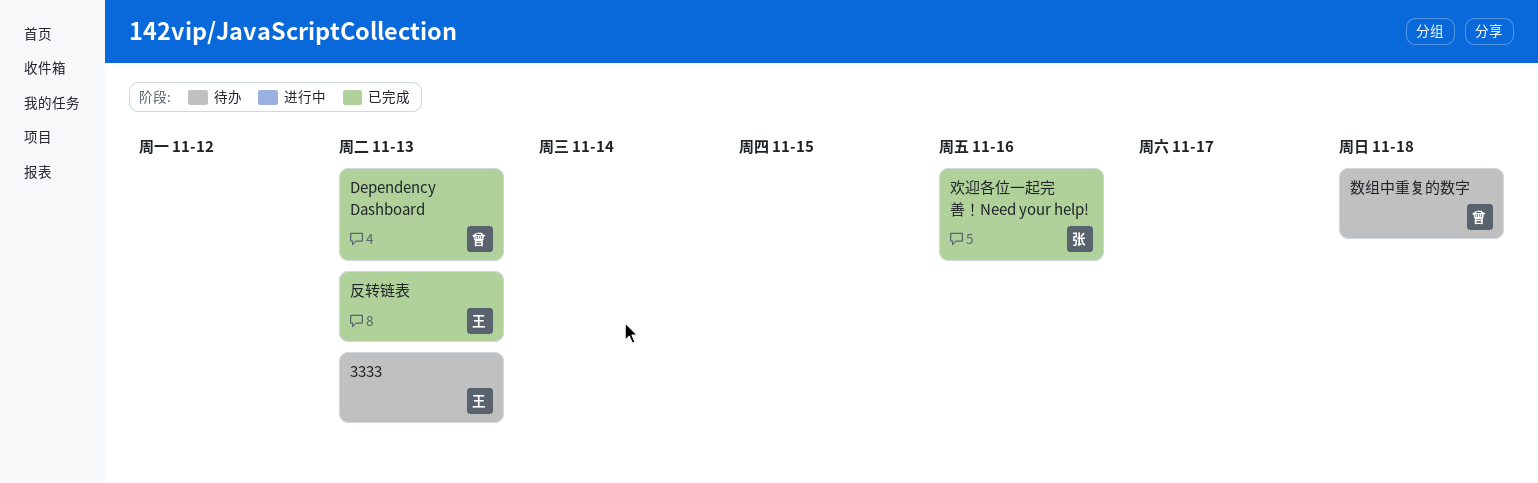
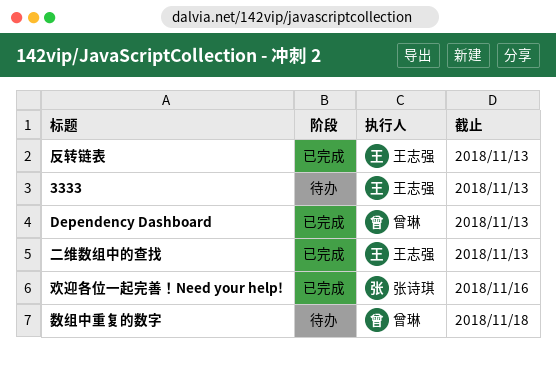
二维数组中的查找: none -> present

